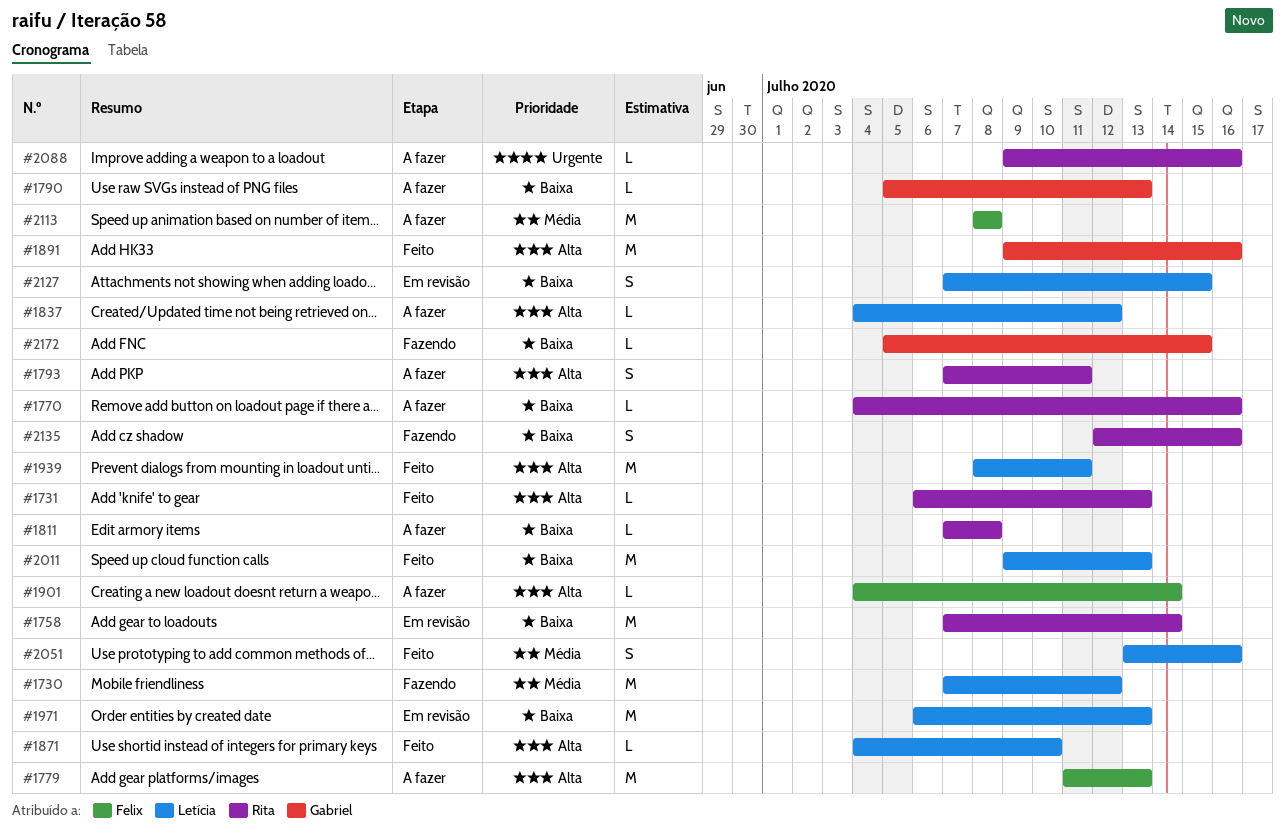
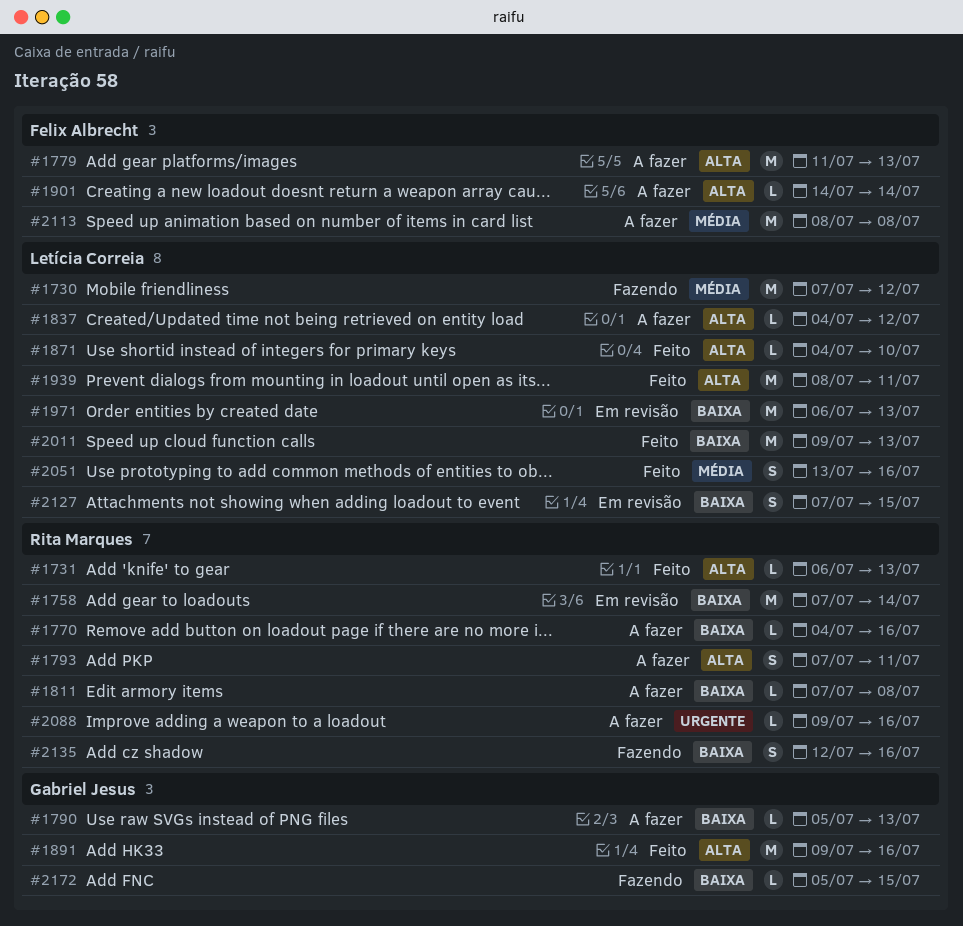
#1901, start: Jul 4 -> Jul 14

